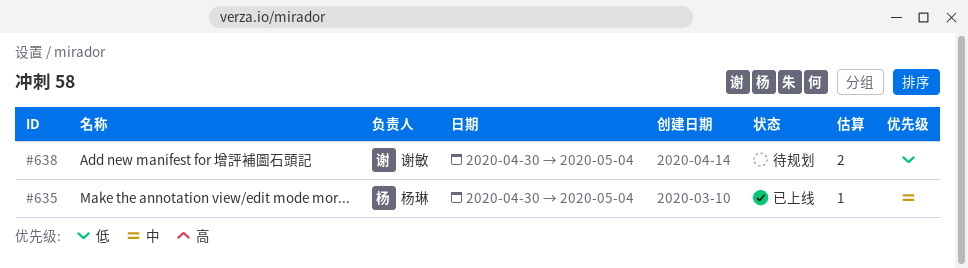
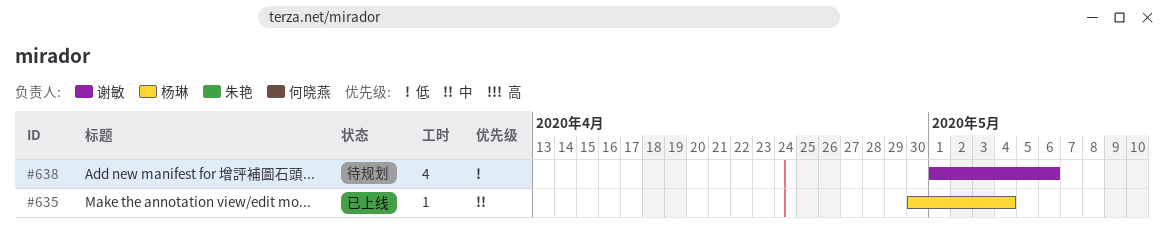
#638, estimate: 2 -> 4
#638, start: Apr 30 -> May 1
#638, due: May 4 -> May 6

